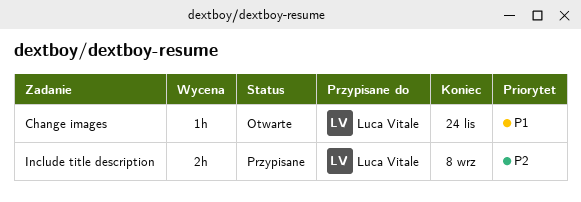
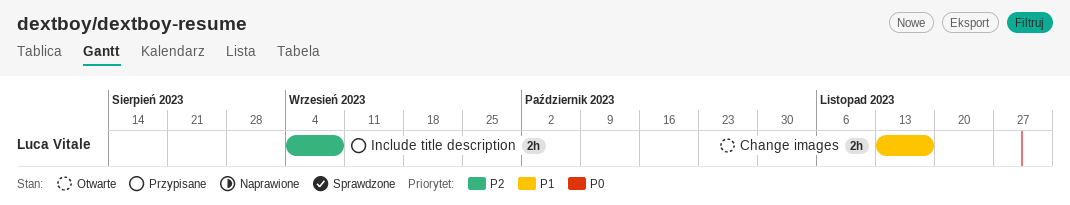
Change images, estimate: 1h -> 2h
Change images, due: Nov 24 -> Nov 17

